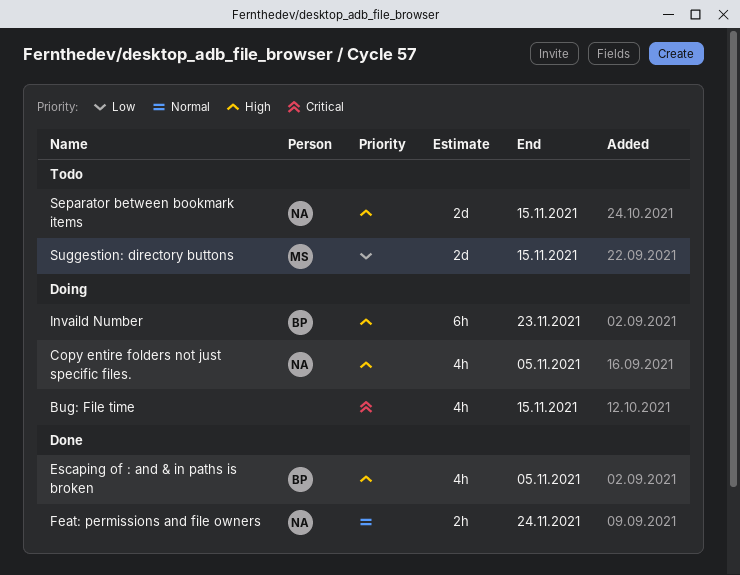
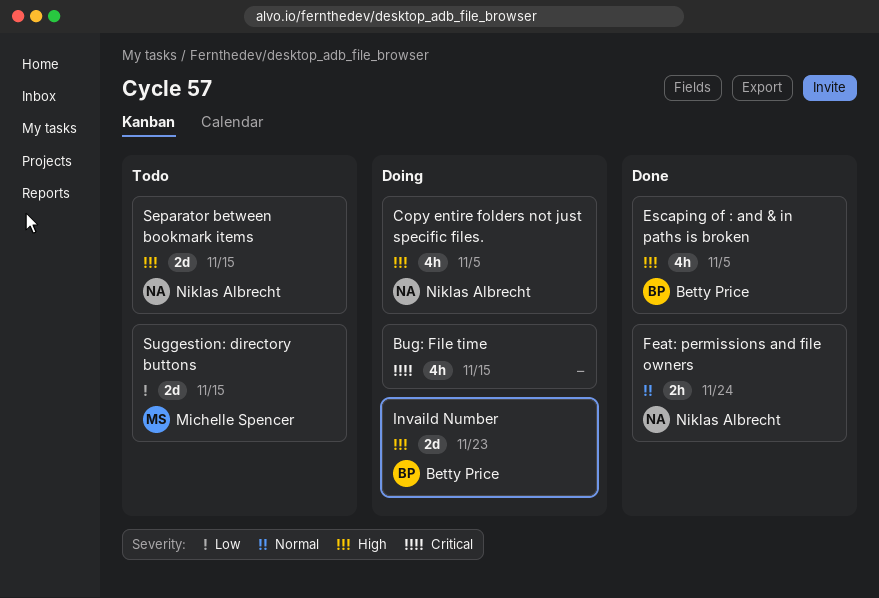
Invaild Number, estimate: 6h -> 2d

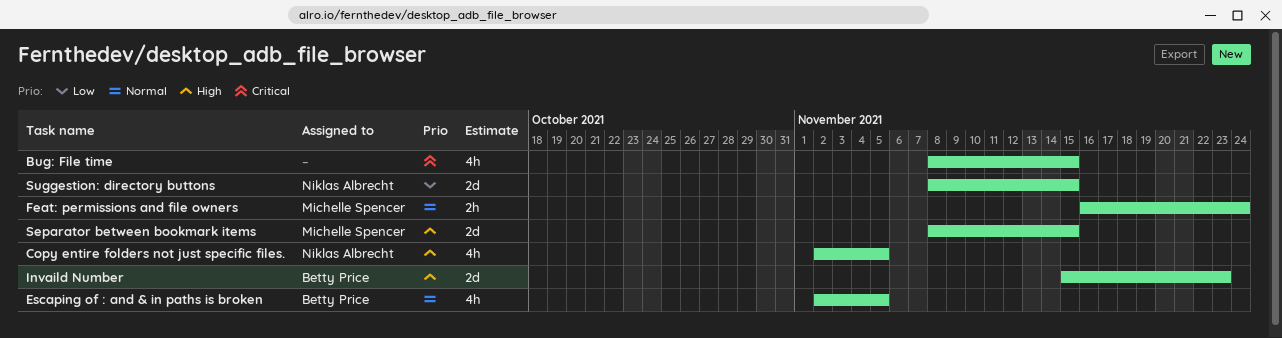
Escaping of : and & in paths is broken, priority: High -> Normal
Feat: permissions and file owners, owner: Niklas Albrecht -> Michelle Spencer
Separator between bookmark items, owner: Niklas Albrecht -> Michelle Spencer
Suggestion: directory buttons, owner: Michelle Spencer -> Niklas Albrecht

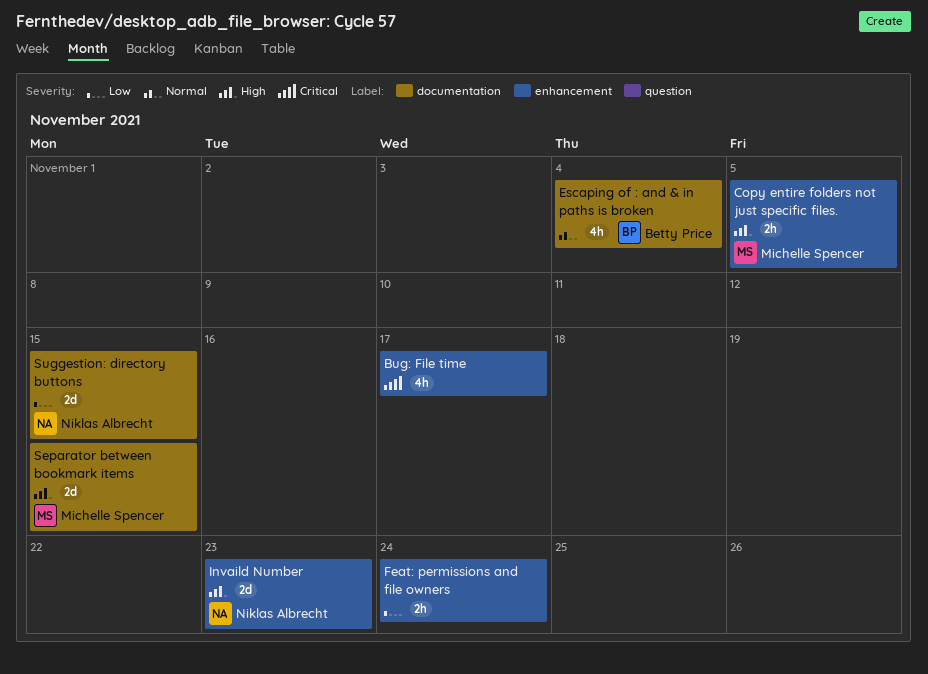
Bug: File time, due: Nov 15 -> Nov 17
Copy entire folders not just specific files., owner: Niklas Albrecht -> Michelle Spencer
Copy entire folders not just specific files., estimate: 4h -> 2h
Escaping of : and & in paths is broken, due: Nov 5 -> Nov 4
Feat: permissions and file owners, owner: Michelle Spencer -> none
Feat: permissions and file owners, priority: Normal -> Low
Invaild Number, owner: Betty Price -> Niklas Albrecht

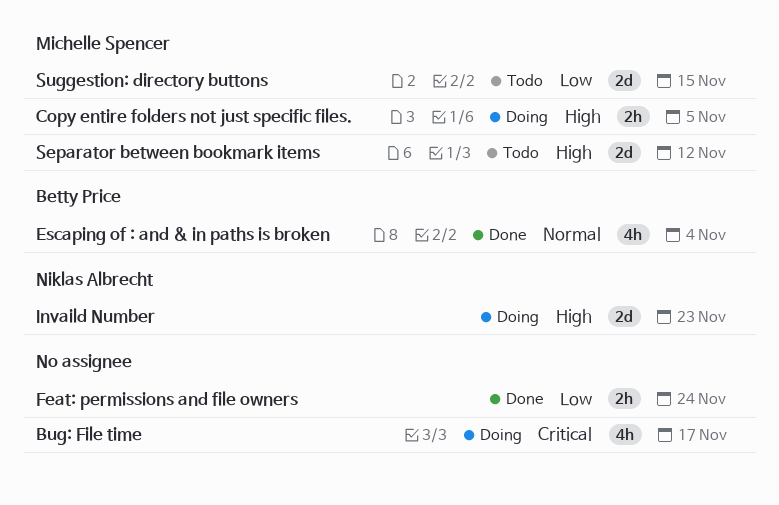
Separator between bookmark items, due: Nov 15 -> Nov 12
Suggestion: directory buttons, owner: Niklas Albrecht -> Michelle Spencer

